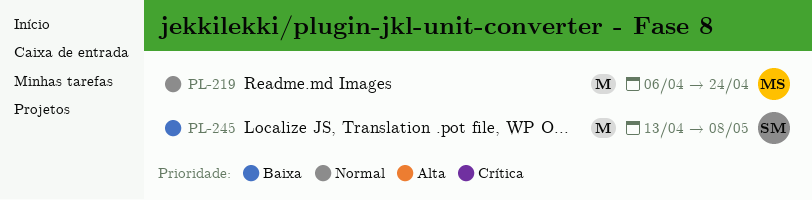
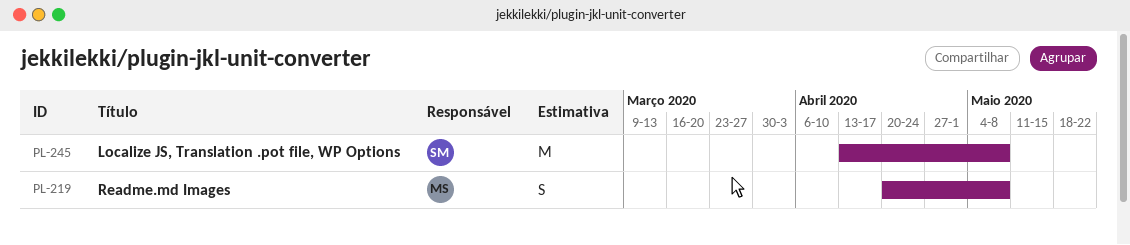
PL-219, estimate: M -> S
PL-219, start: Apr 6 -> Apr 20
PL-219, due: Apr 24 -> May 8

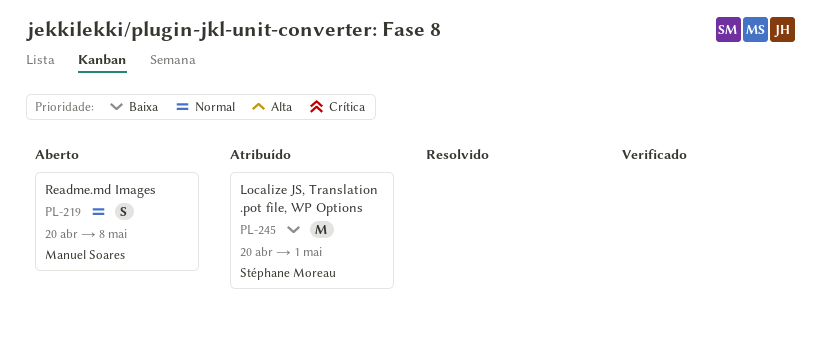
PL-245, start: Apr 13 -> Apr 20
PL-245, due: May 8 -> May 1

